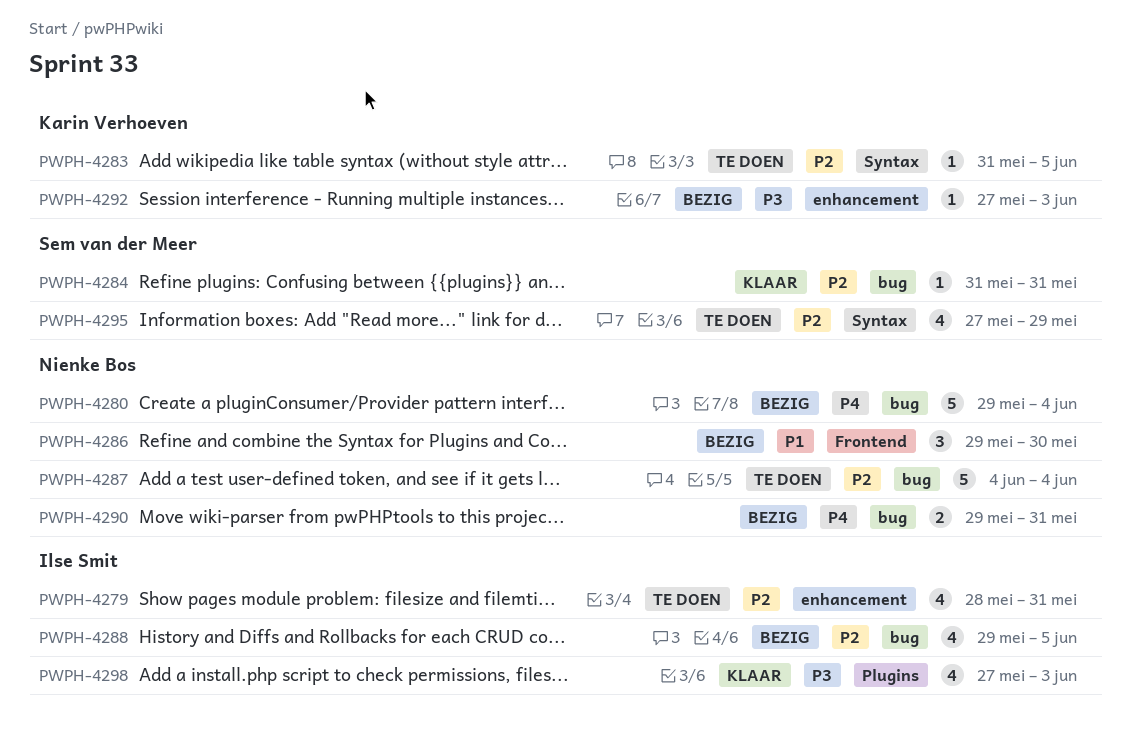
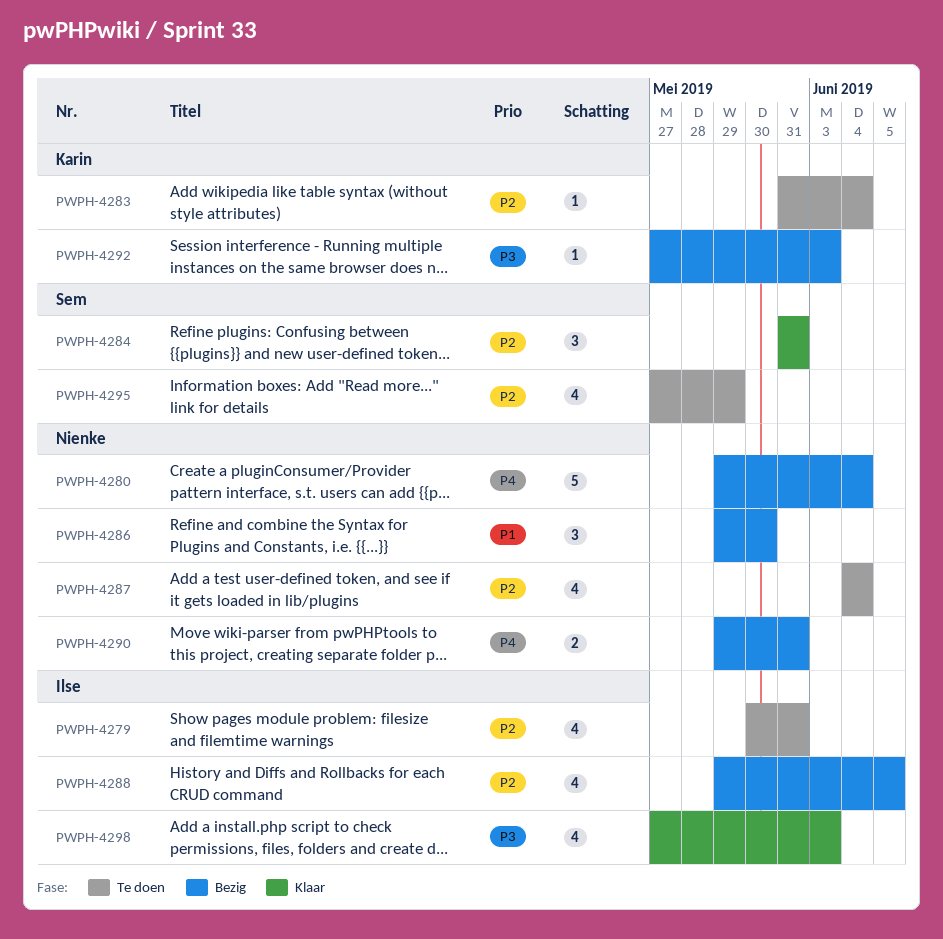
PWPH-4279, start: May 28 -> May 30
PWPH-4283, due: Jun 5 -> Jun 4
PWPH-4284, estimate: 1 -> 3
PWPH-4287, estimate: 5 -> 4

